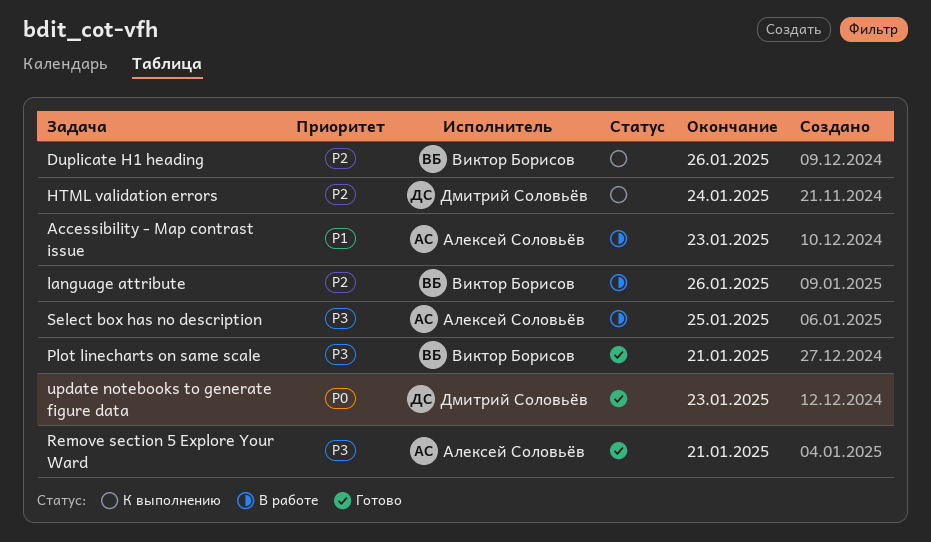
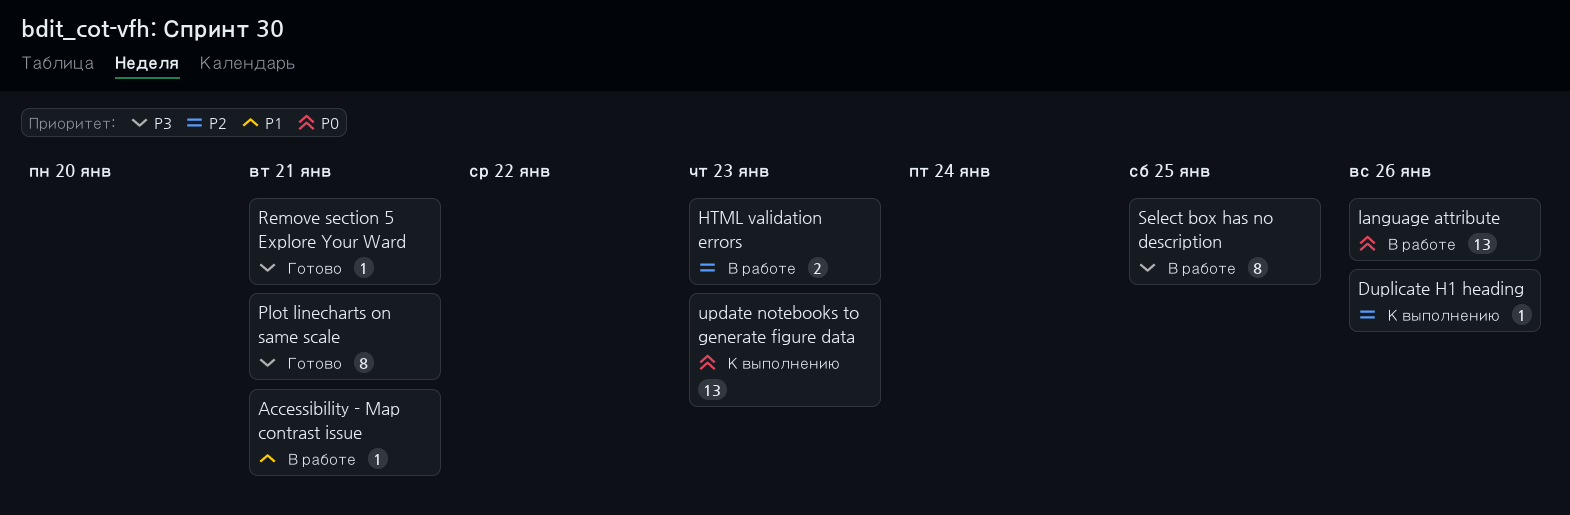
Accessibility - Map contrast issue, due: Jan 23 -> Jan 21
HTML validation errors, status: К выполнению -> В работе
HTML validation errors, due: Jan 24 -> Jan 23
language attribute, priority: P2 -> P0
update notebooks to generate figure data, status: Готово -> К выполнению

